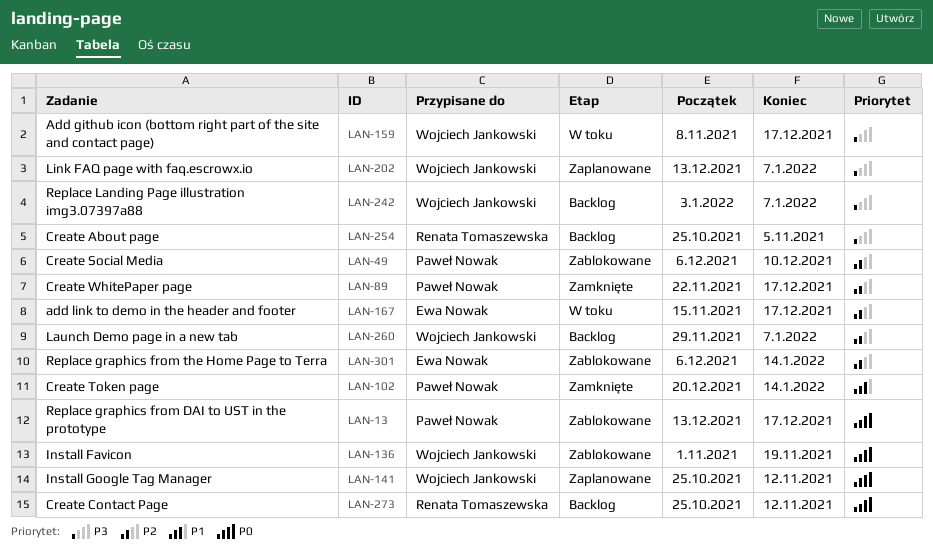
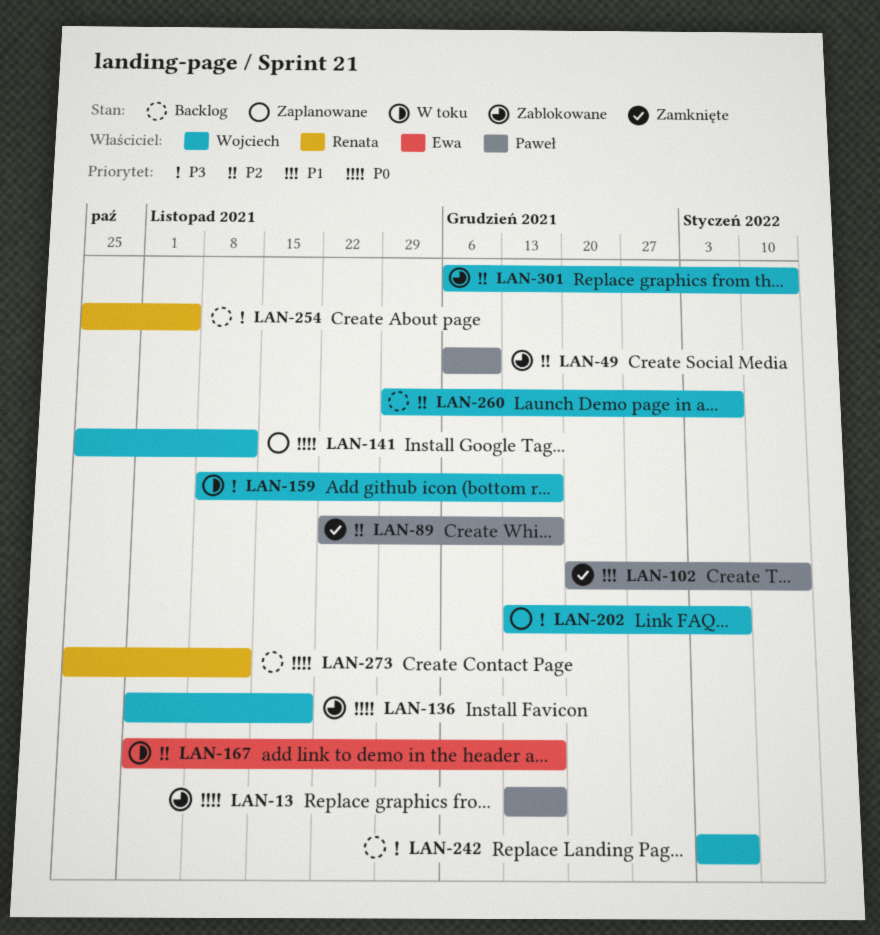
LAN-167, start: Nov 15 -> Nov 1
LAN-301, owner: Ewa Nowak -> Wojciech Jankowski

